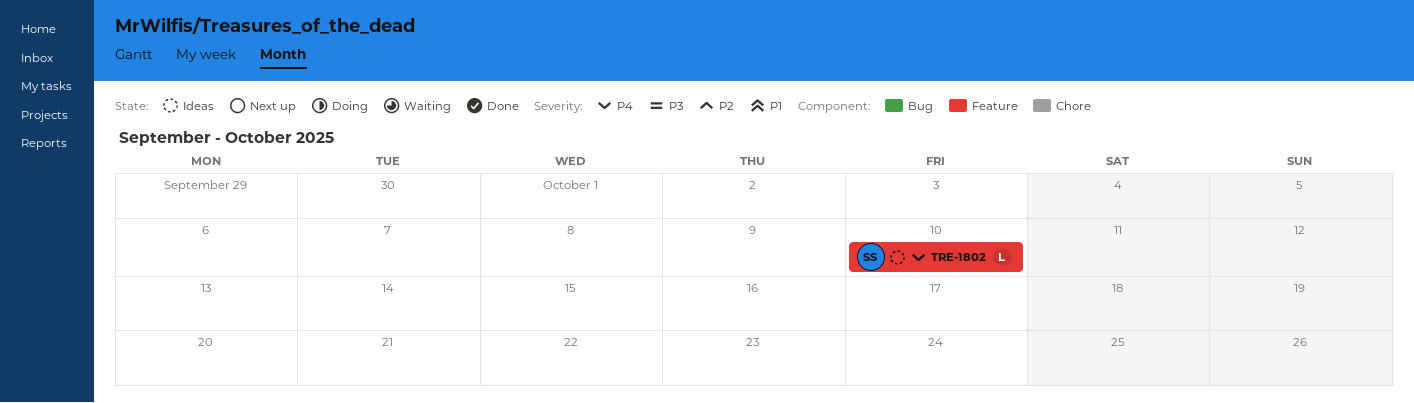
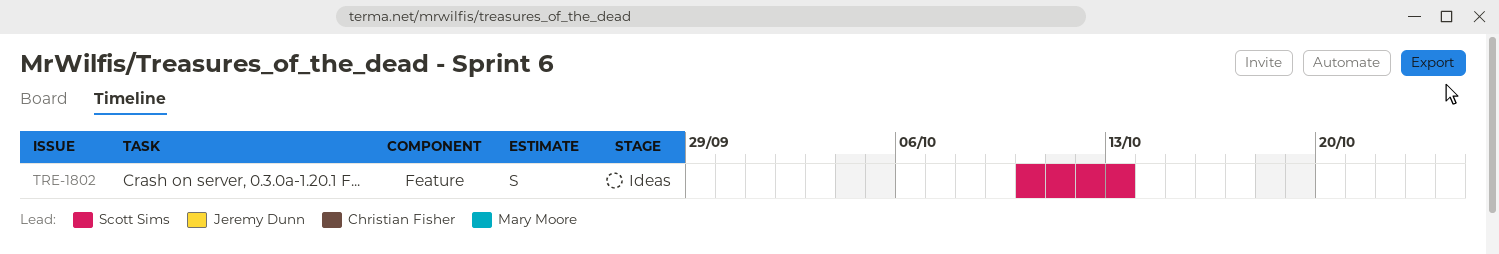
TRE-1802, estimate: L -> S
TRE-1802, due: Oct 10 -> Oct 13

